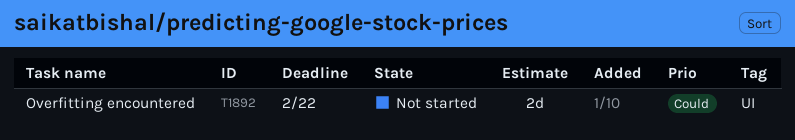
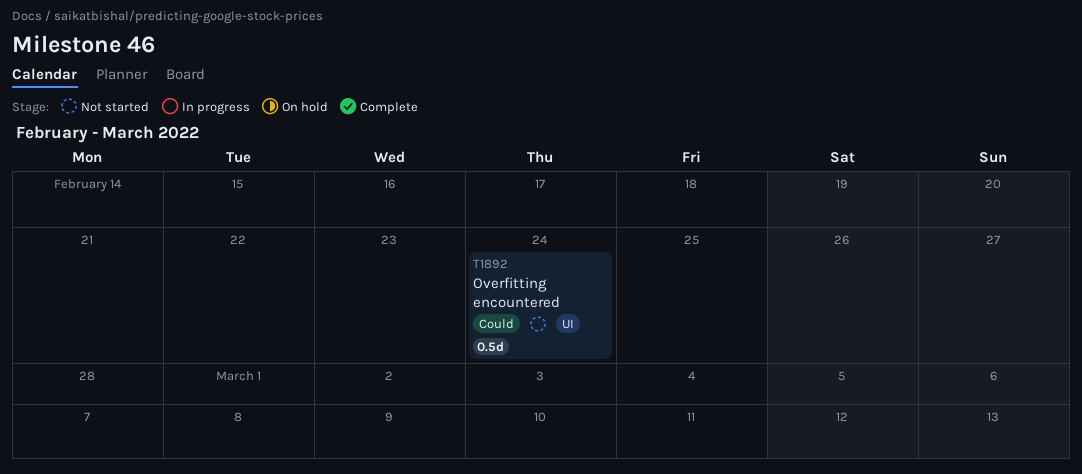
T1892, estimate: 2d -> 0.5d
T1892, due: Feb 22 -> Feb 24

